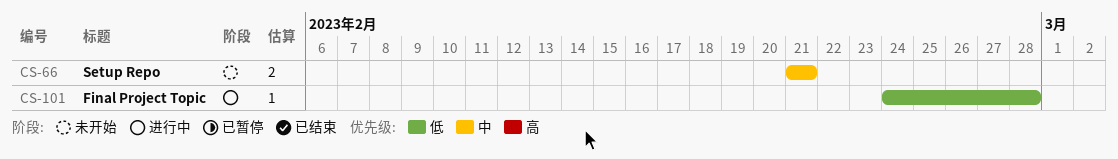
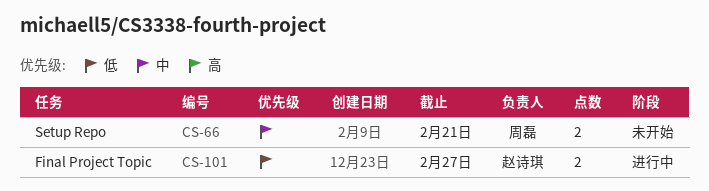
CS-101, estimate: 1 -> 2
CS-101, due: Feb 28 -> Feb 27

